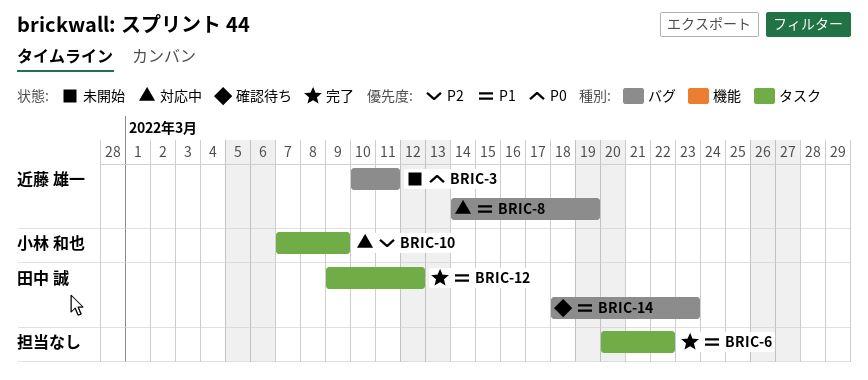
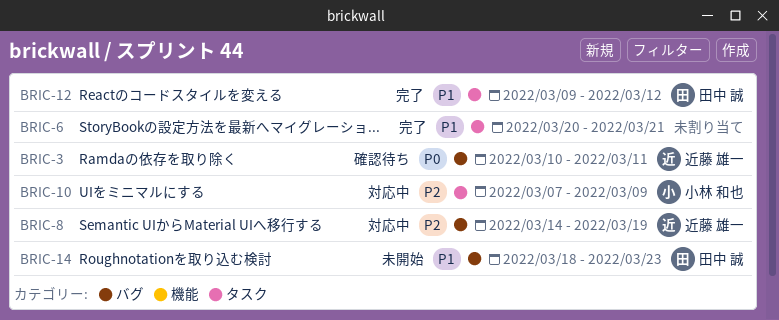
BRIC-3, status: 未開始 -> 確認待ち
BRIC-6, due: Mar 22 -> Mar 21
BRIC-8, priority: P1 -> P2
BRIC-14, status: 確認待ち -> 未開始

